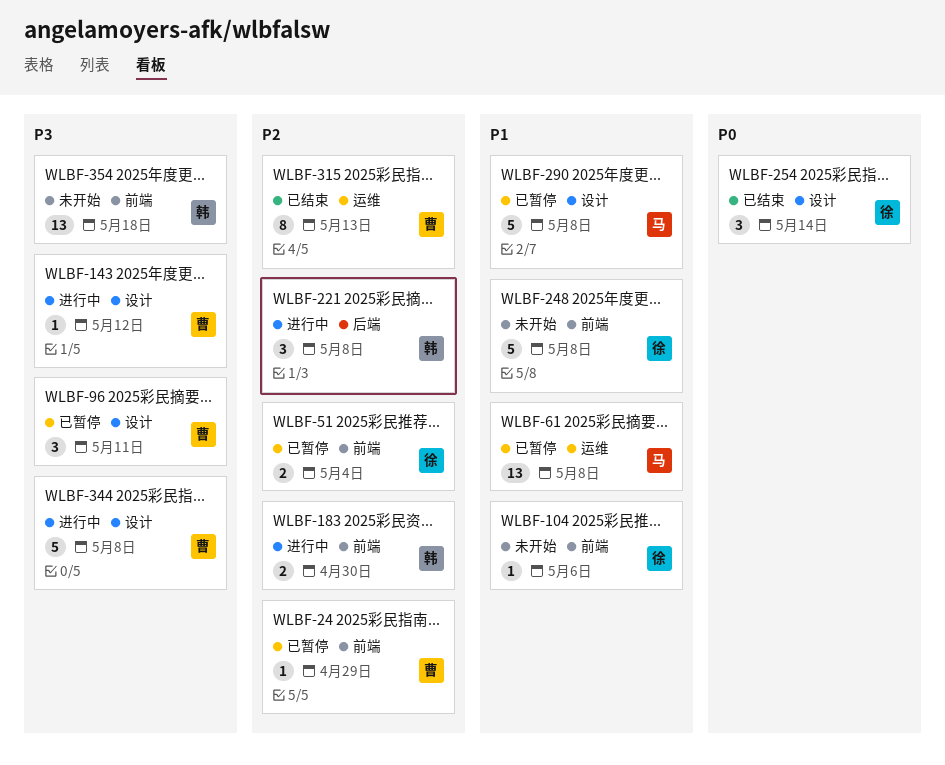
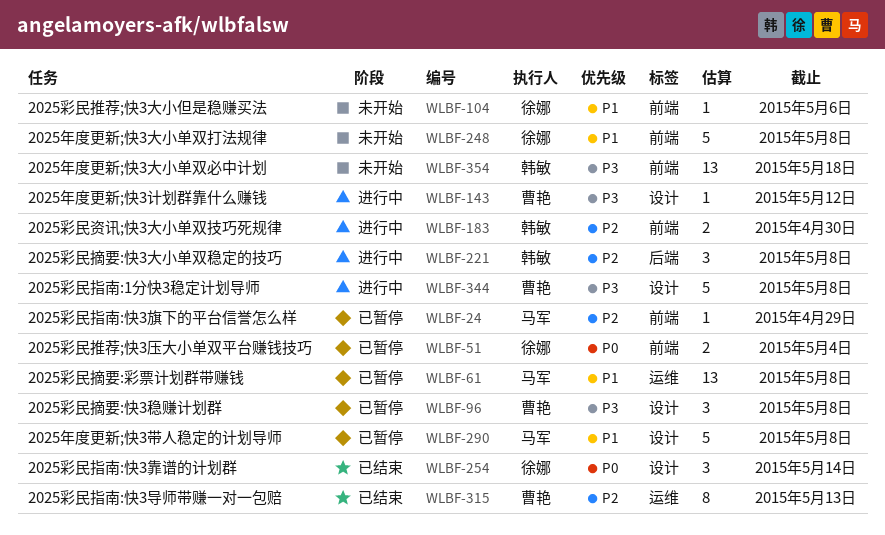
WLBF-24, owner: 曹艳 -> 马军
WLBF-51, priority: P2 -> P0
WLBF-96, due: May 11 -> May 8

